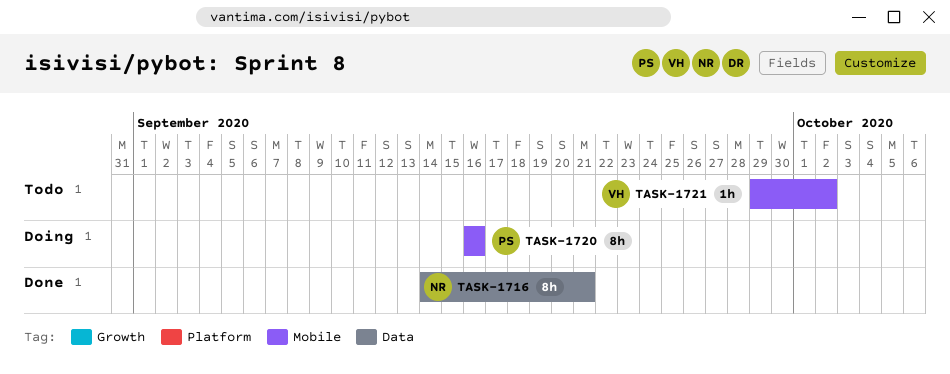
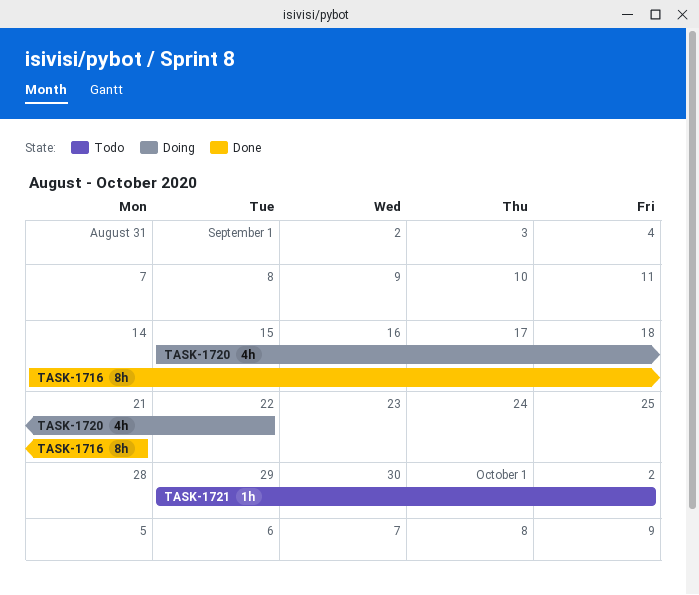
TASK-1720, estimate: 8h -> 4h
TASK-1720, start: Sep 16 -> Sep 15
TASK-1720, due: Sep 16 -> Sep 22

